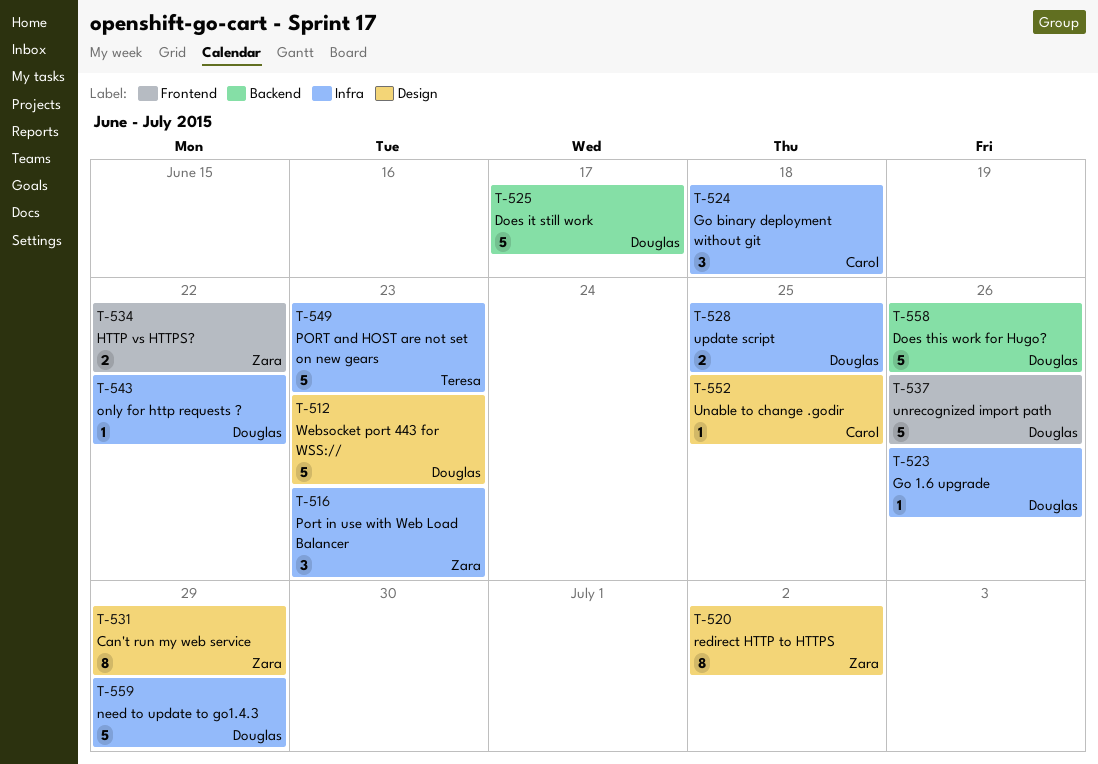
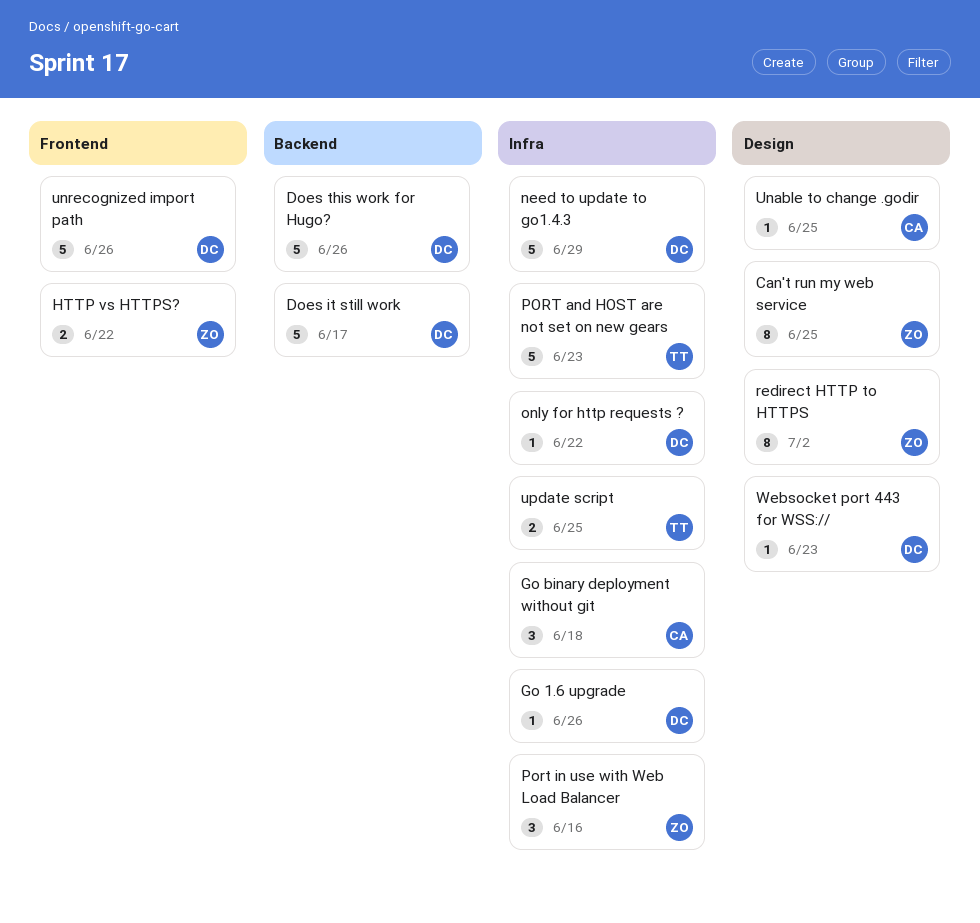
Can't run my web service, due: Jun 29 -> Jun 25
Port in use with Web Load Balancer, due: Jun 23 -> Jun 16
update script, owner: Douglas -> Teresa
Websocket port 443 for WSS://, estimate: 5 -> 1

